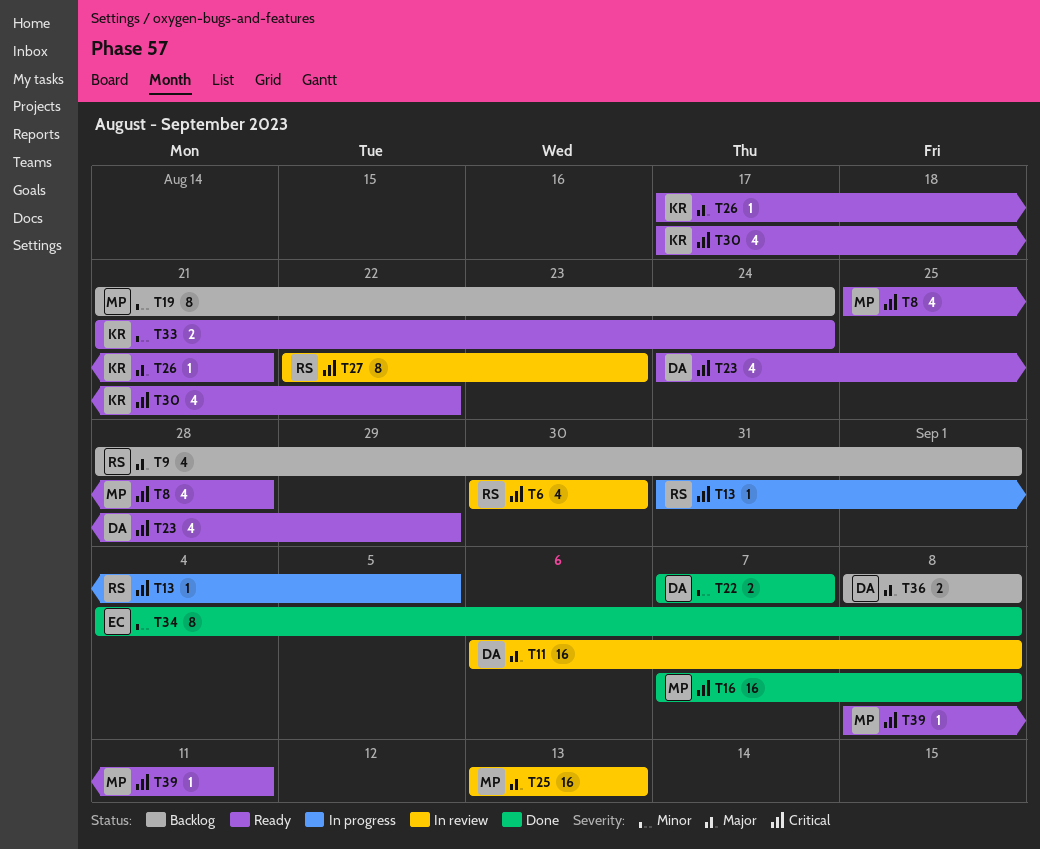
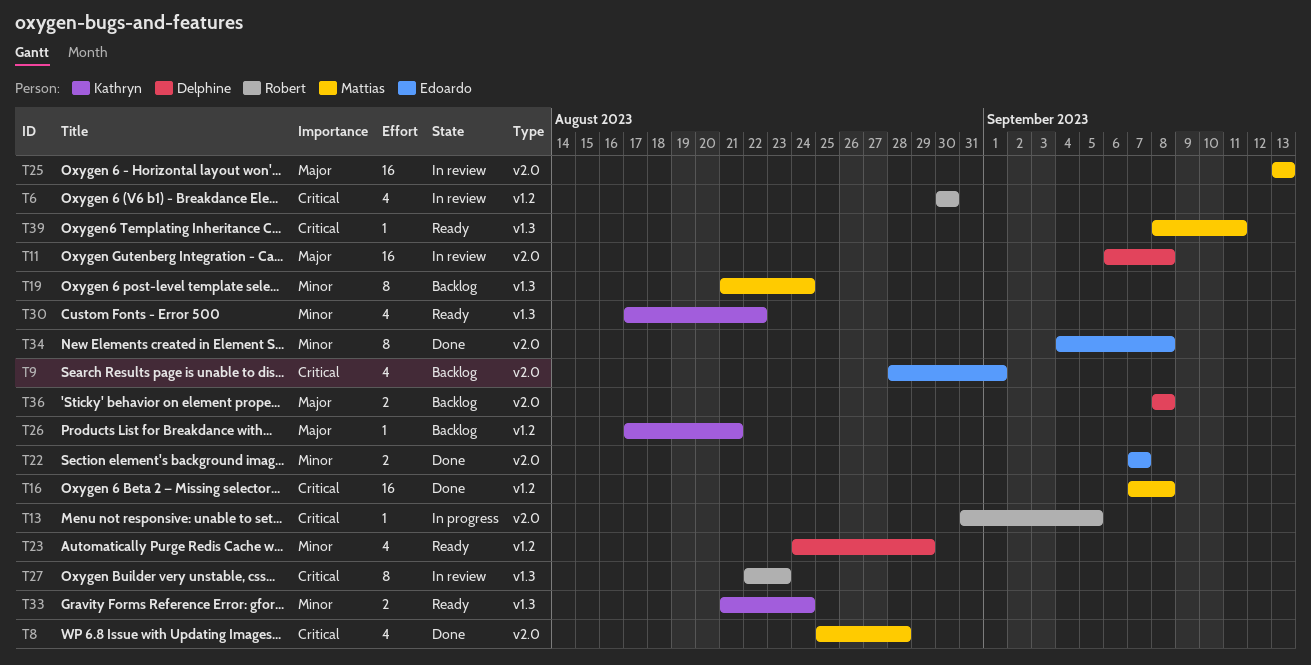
T8, status: Ready -> Done
T9, owner: Robert -> Edoardo
T9, priority: Major -> Critical
T22, owner: Delphine -> Edoardo
T23, priority: Critical -> Minor
T26, status: Ready -> Backlog
T30, priority: Critical -> Minor

